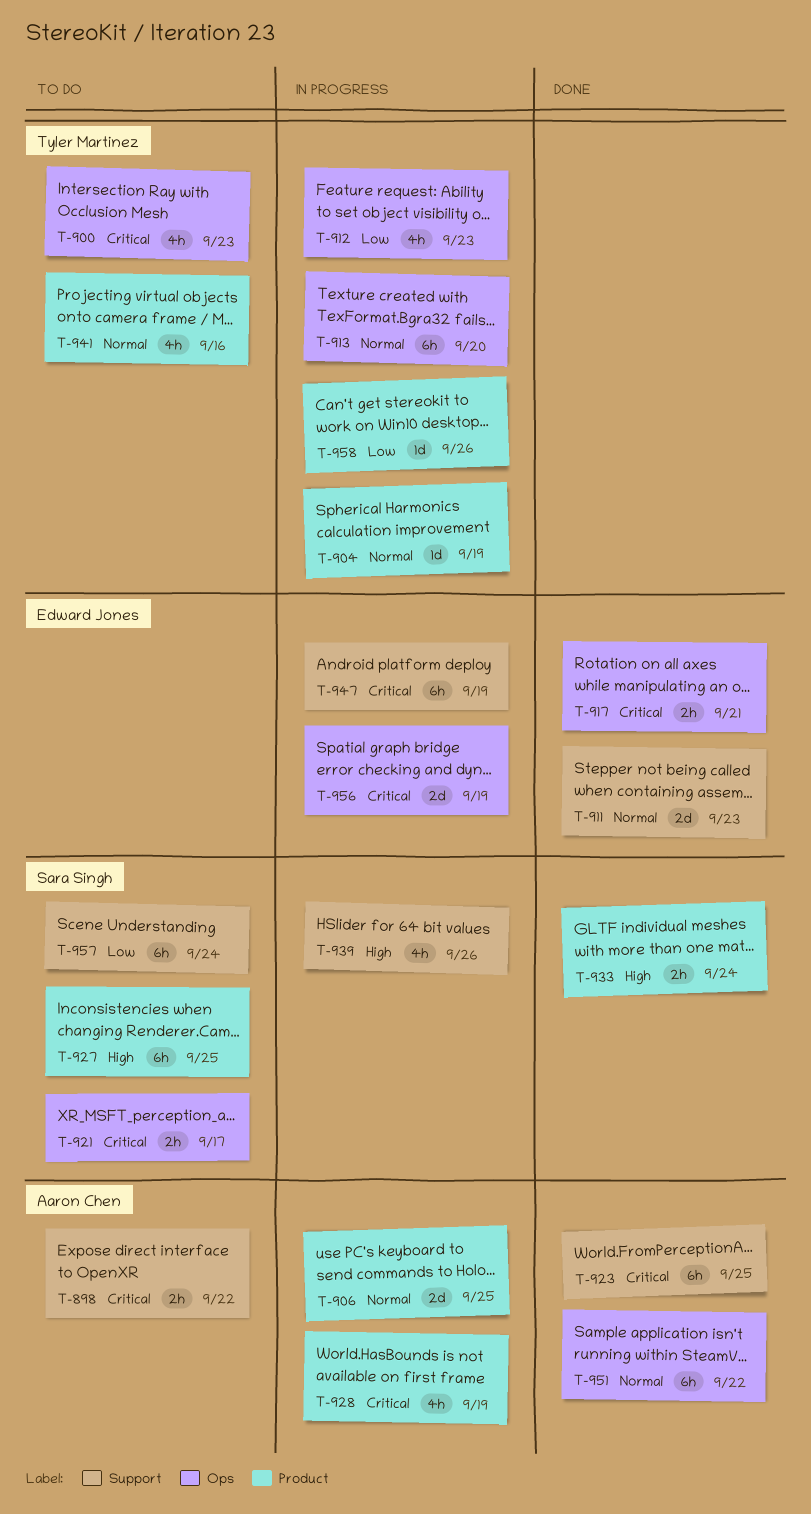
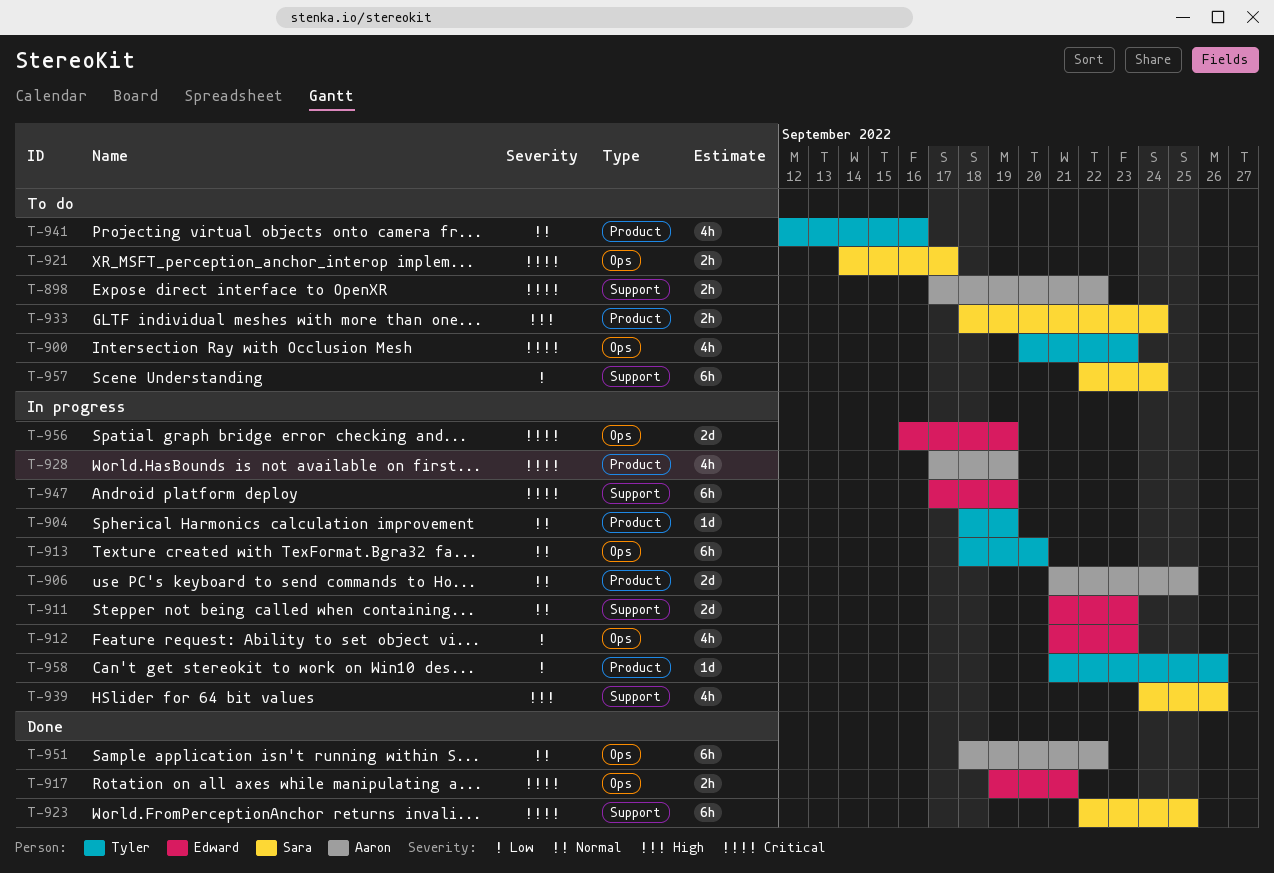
T-911, status: Done -> In progress
T-912, owner: Tyler Martinez -> Edward Jones
T-923, owner: Aaron Chen -> Sara Singh
T-927: present -> none
T-933, status: Done -> To do

